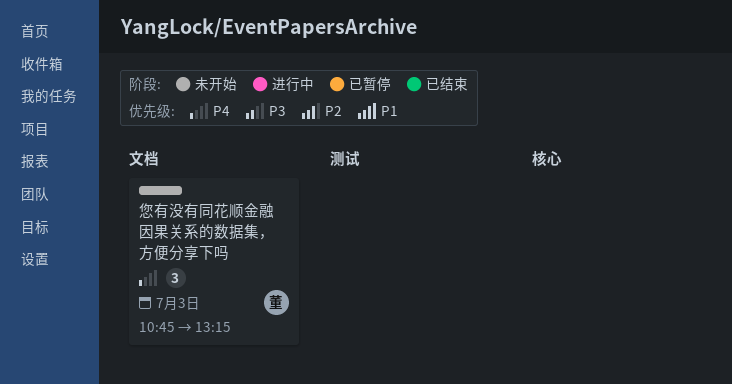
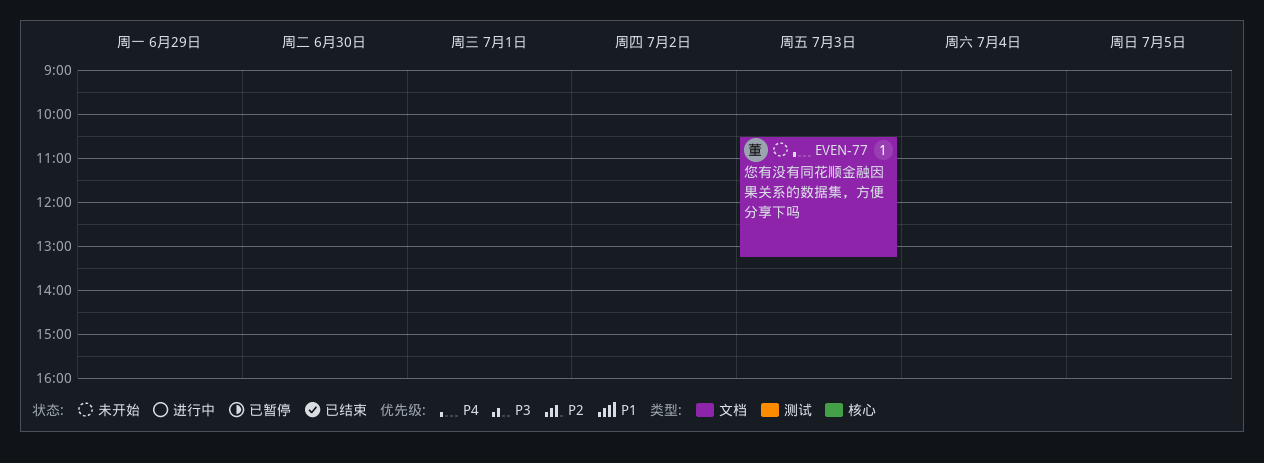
您有没有同花顺金融因果关系的数据集，方便分享下吗, estimate: 3 -> 1
您有没有同花顺金融因果关系的数据集，方便分享下吗, begins: 10:45 -> 10:30

